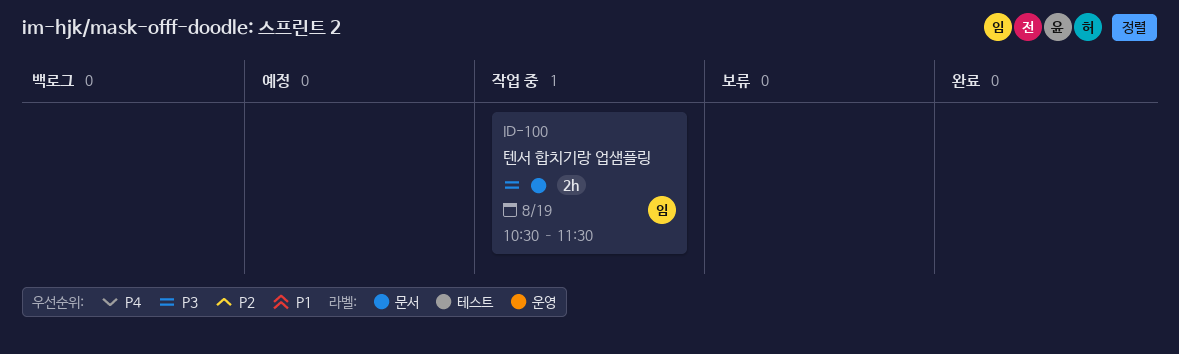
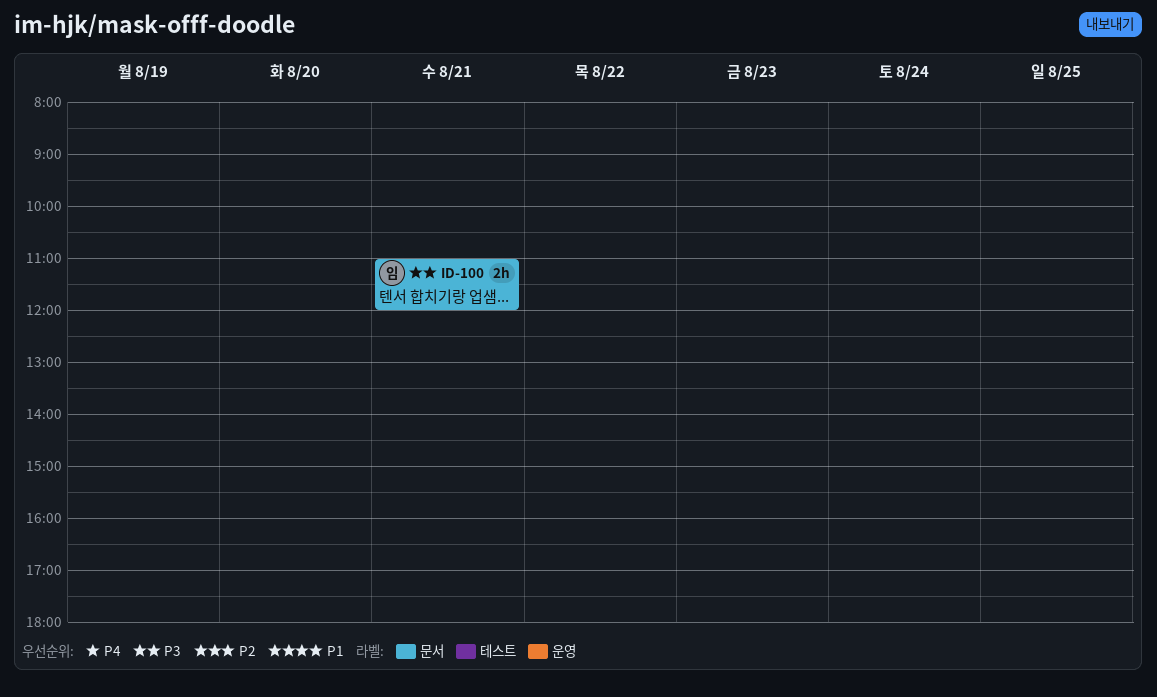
ID-100, day: Aug 19 -> Aug 21
ID-100, begins: 10:30 -> 11:00
ID-100, ends: 11:30 -> 12:00

